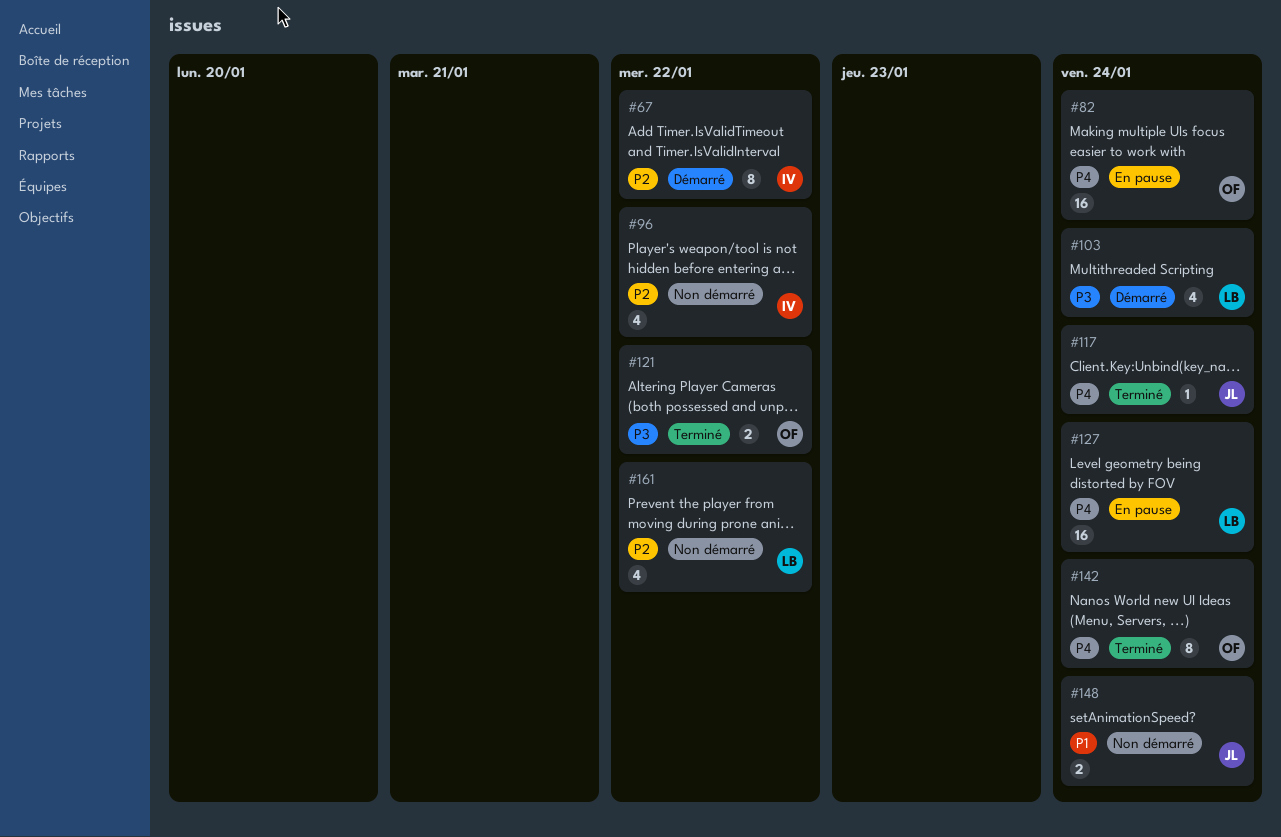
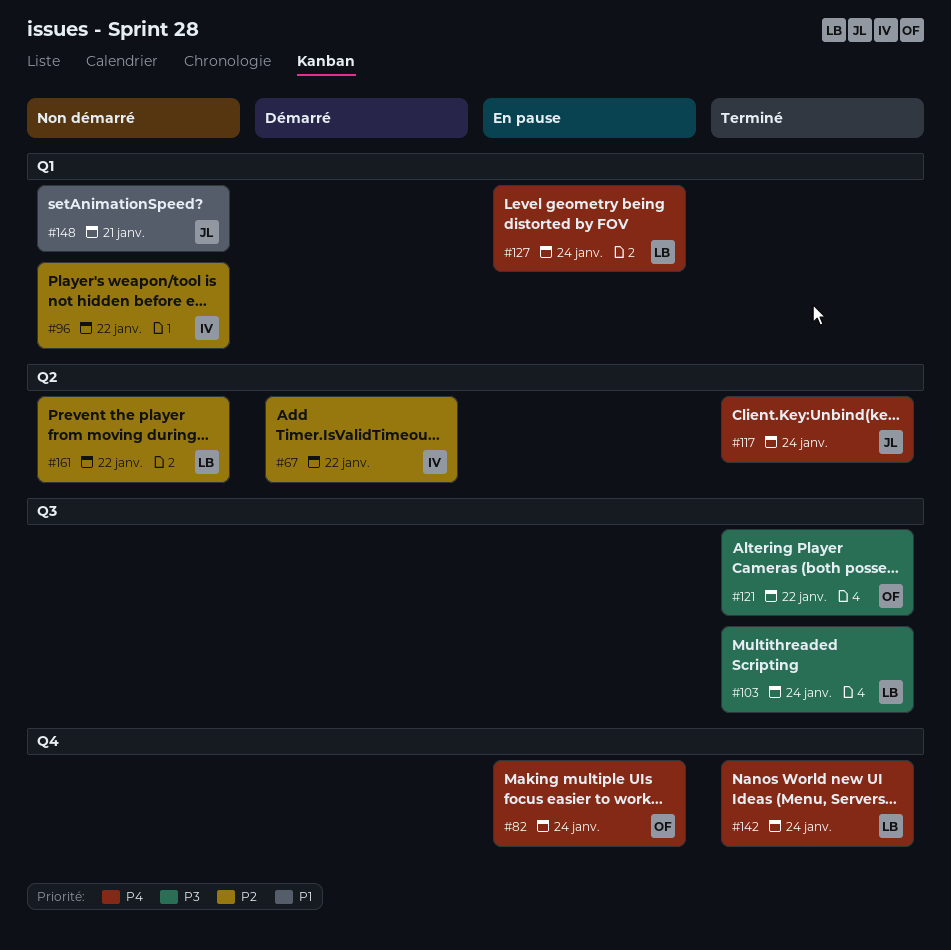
#103, status: Démarré -> Terminé
#142, owner: OF -> LB
#148, due: Jan 24 -> Jan 21

